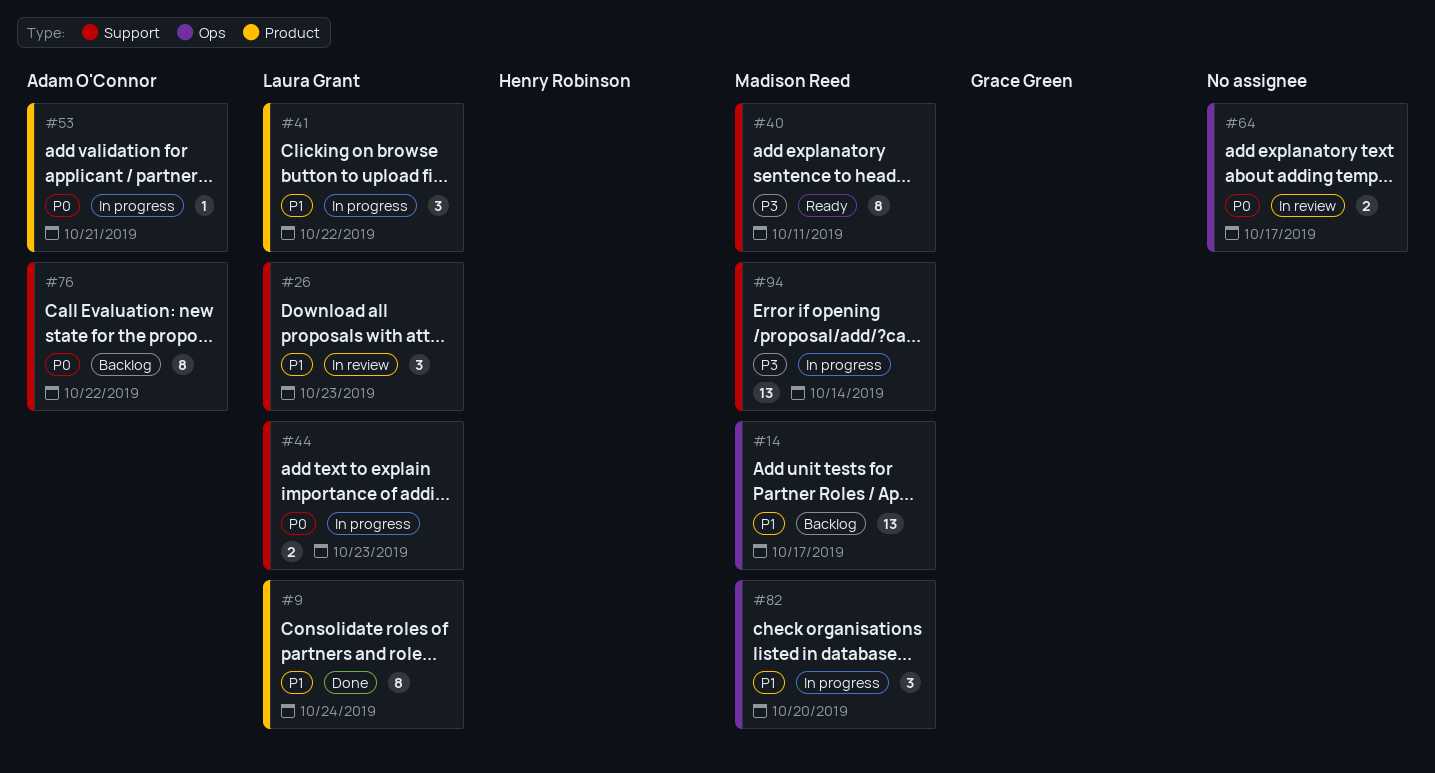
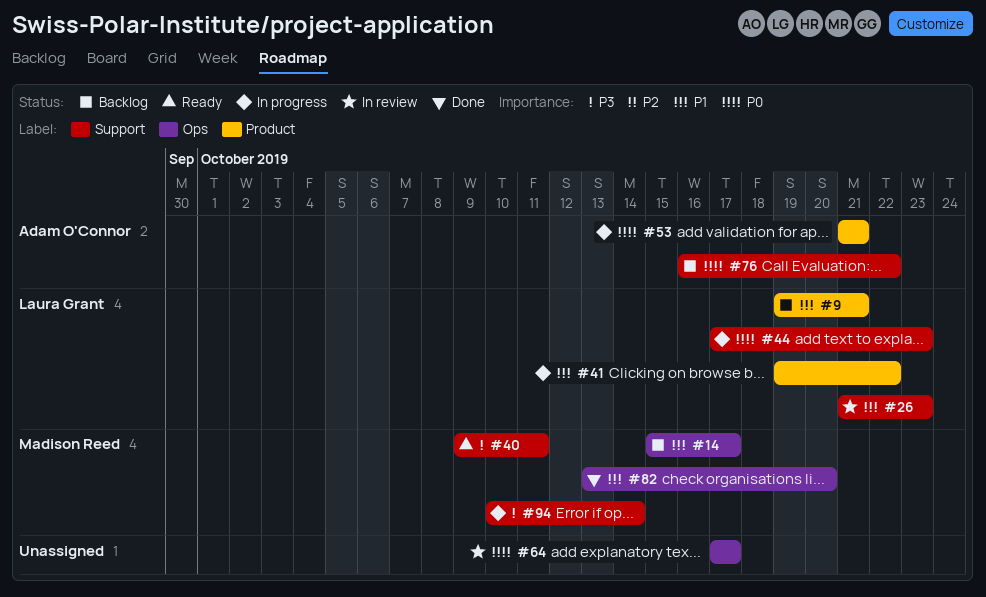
#9, status: Done -> Backlog
#9, due: Oct 24 -> Oct 21
#82, status: In progress -> Done

